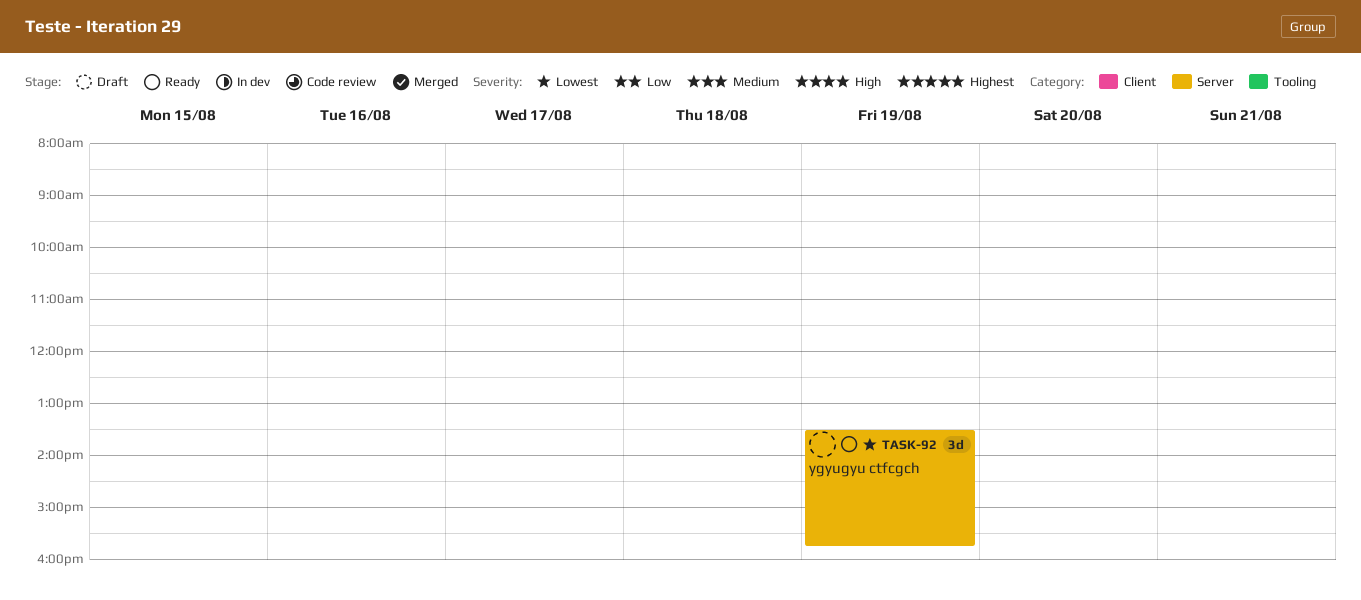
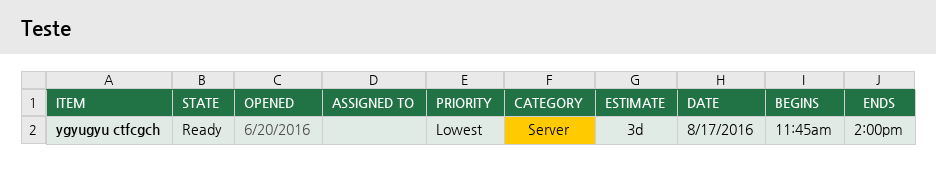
ygyugyu ctfcgch, day: Aug 19 -> Aug 17
ygyugyu ctfcgch, begins: 13:30 -> 11:45
ygyugyu ctfcgch, ends: 15:45 -> 14:00

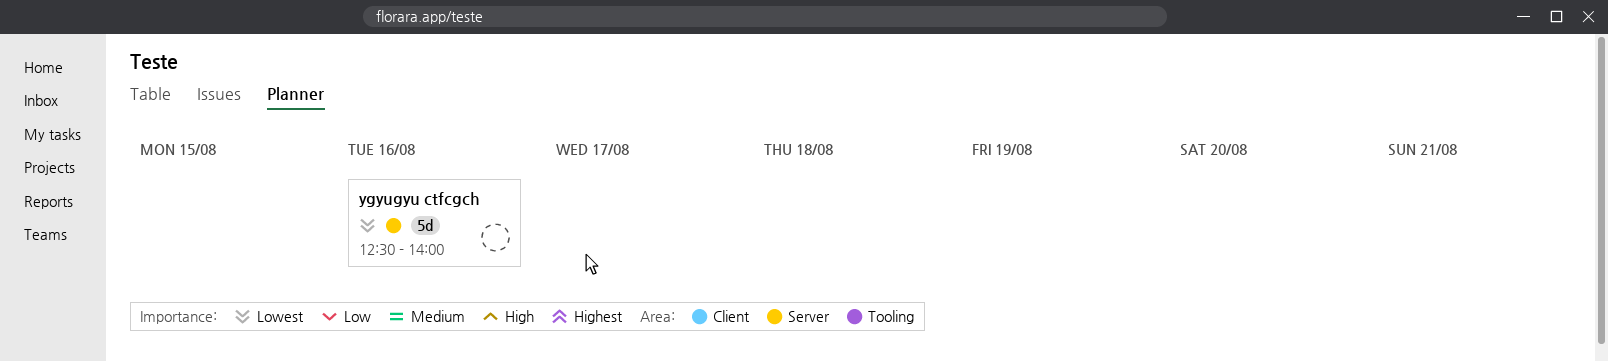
ygyugyu ctfcgch, estimate: 3d -> 5d
ygyugyu ctfcgch, day: Aug 17 -> Aug 16
ygyugyu ctfcgch, begins: 11:45 -> 12:30

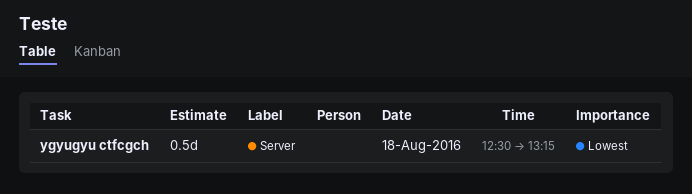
ygyugyu ctfcgch, estimate: 5d -> 0.5d
ygyugyu ctfcgch, day: Aug 16 -> Aug 18
ygyugyu ctfcgch, ends: 14:00 -> 13:15

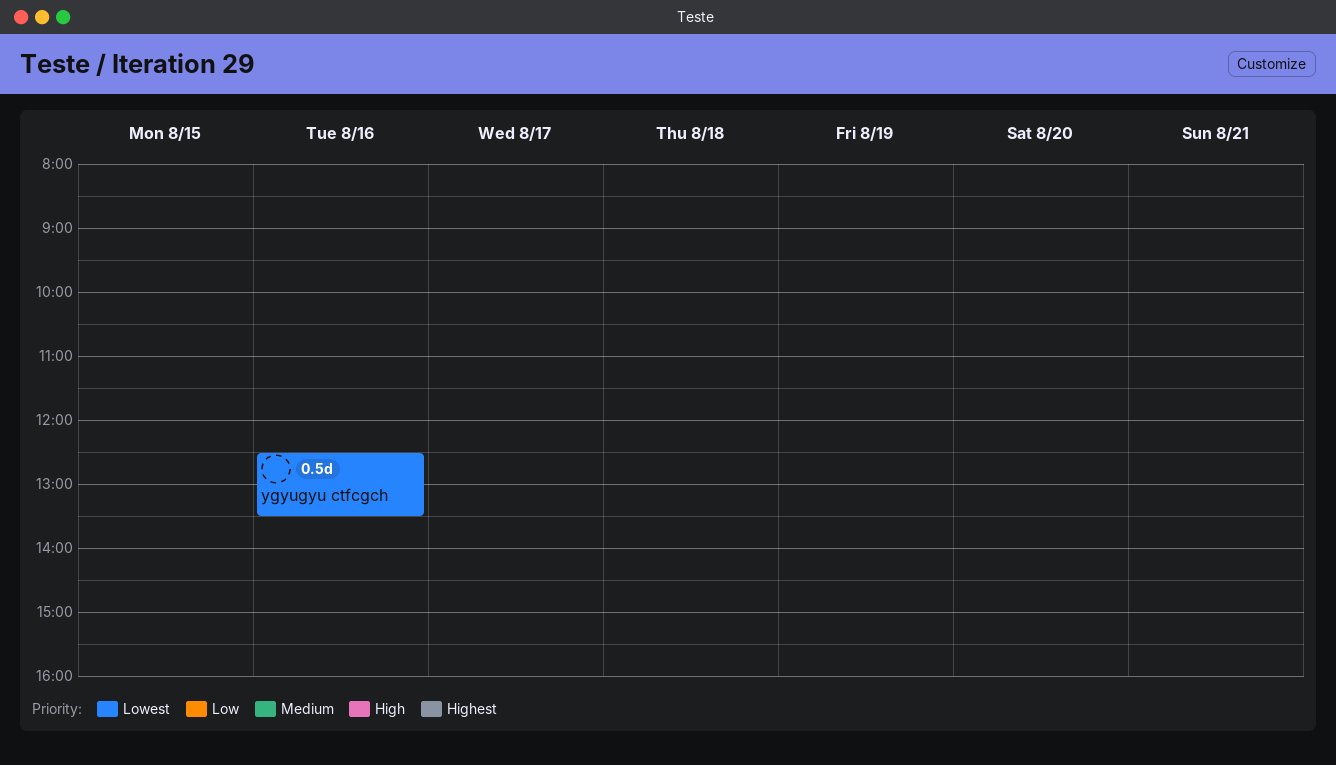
ygyugyu ctfcgch, day: Aug 18 -> Aug 16
ygyugyu ctfcgch, ends: 13:15 -> 13:30

